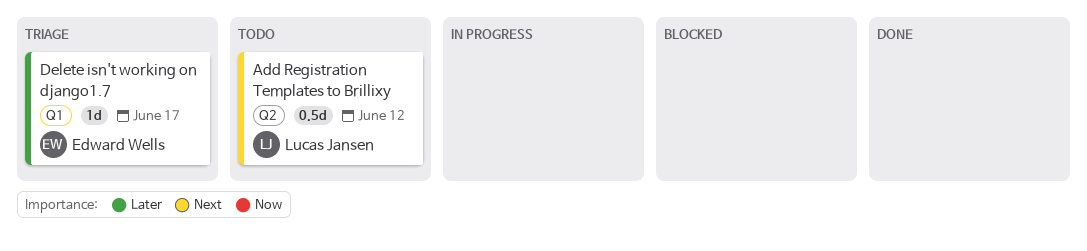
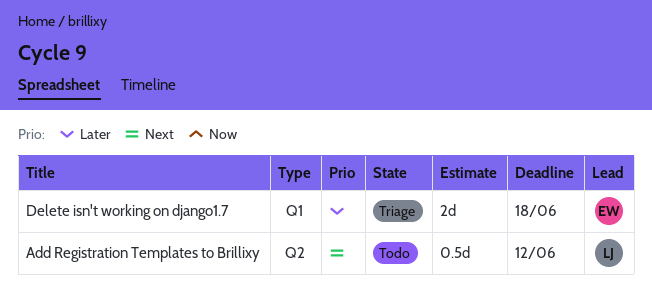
Delete isn't working on django1.7, estimate: 1d -> 2d
Delete isn't working on django1.7, due: Jun 17 -> Jun 18

